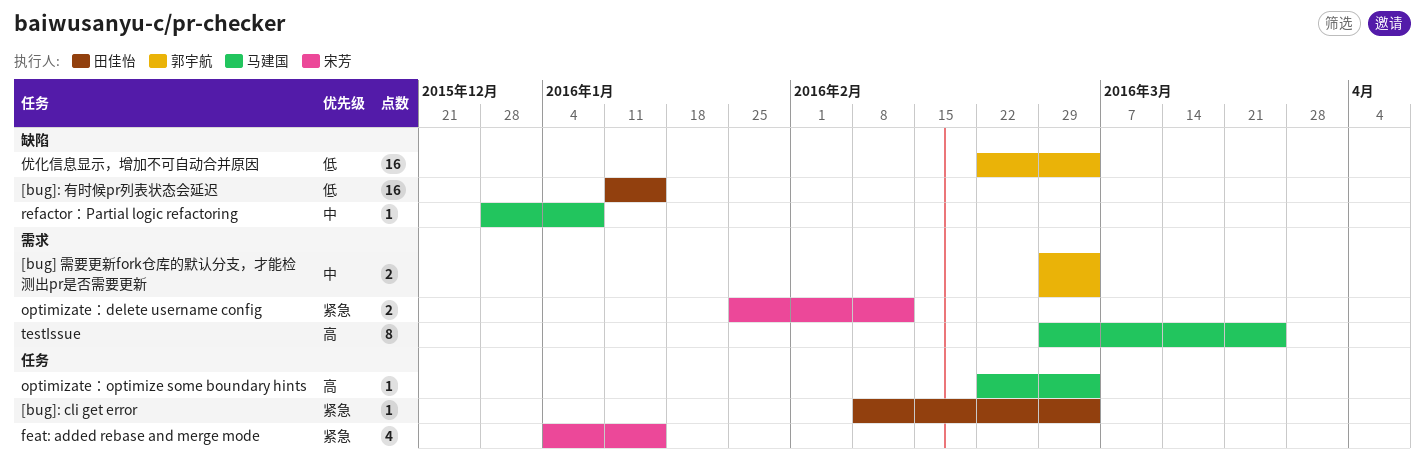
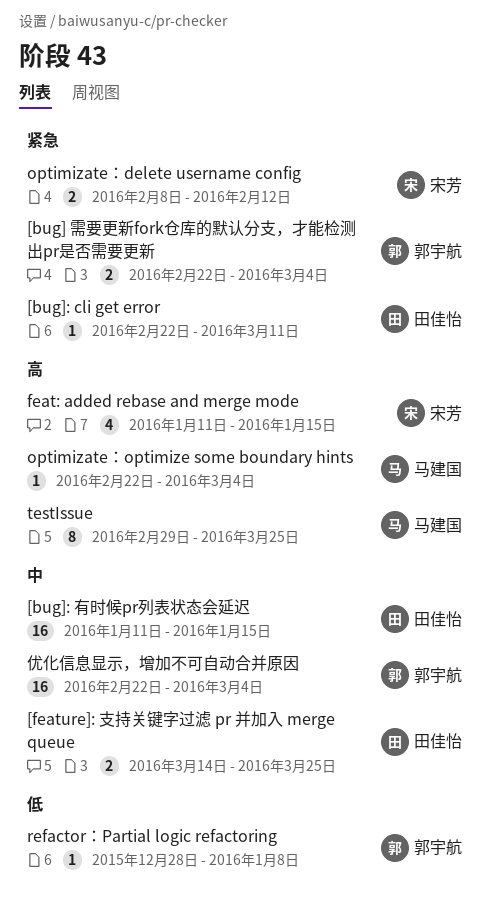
[bug] 需要更新fork仓库的默认分支，才能检测出pr是否需要更新, priority: 中 -> 紧急
[bug] 需要更新fork仓库的默认分支，才能检测出pr是否需要更新, start: Feb 29 -> Feb 22
[bug]: cli get error, start: Feb 8 -> Feb 22
[bug]: cli get error, due: Mar 4 -> Mar 11
[bug]: 有时候pr列表状态会延迟, priority: 低 -> 中
[feature]: 支持关键字过滤 pr 并加入 merge queue: none -> present
feat: added rebase and merge mode, priority: 紧急 -> 高
feat: added rebase and merge mode, start: Jan 4 -> Jan 11
optimizate：delete username config, start: Jan 25 -> Feb 8
refactor：Partial logic refactoring, owner: 马建国 -> 郭宇航
refactor：Partial logic refactoring, priority: 中 -> 低
优化信息显示，增加不可自动合并原因, priority: 低 -> 中

